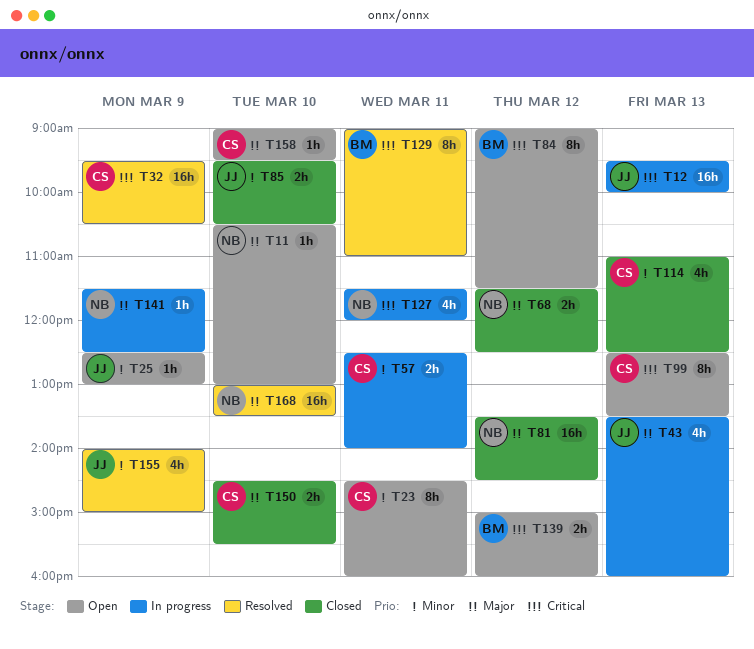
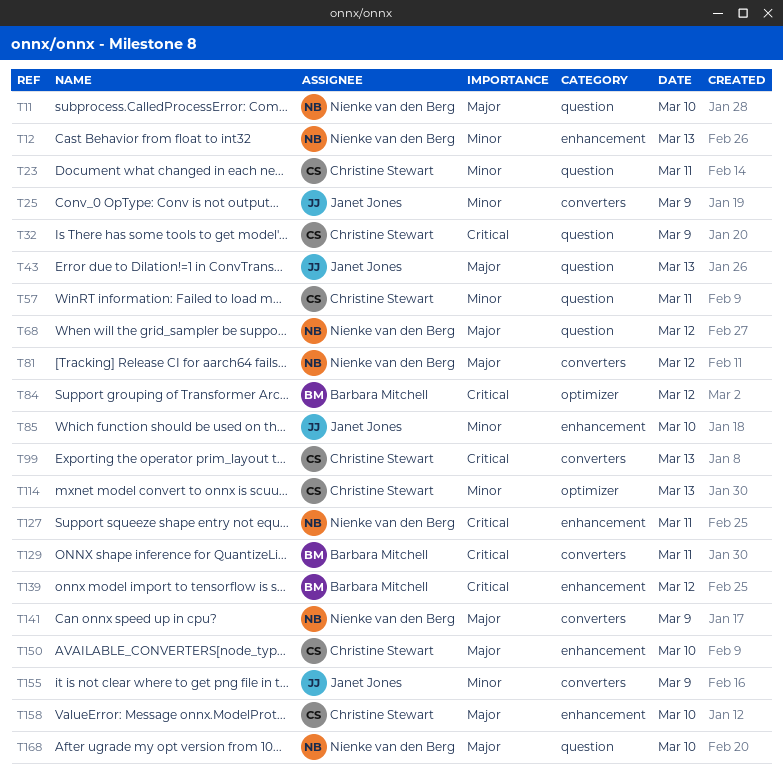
T12, owner: Janet Jones -> Nienke van den Berg
T12, priority: Critical -> Minor

